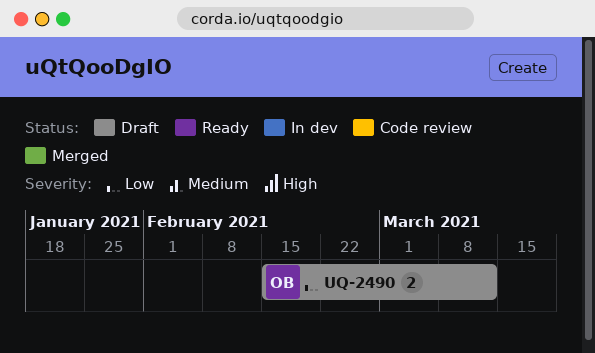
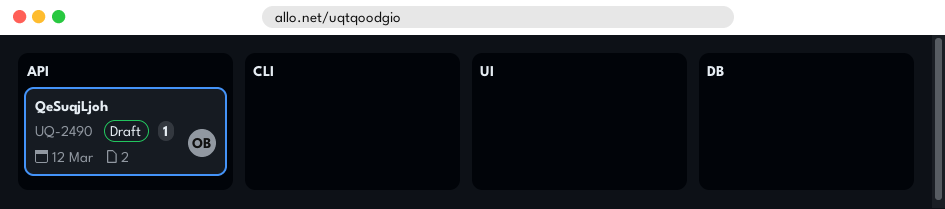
UQ-2490, estimate: 2 -> 1

